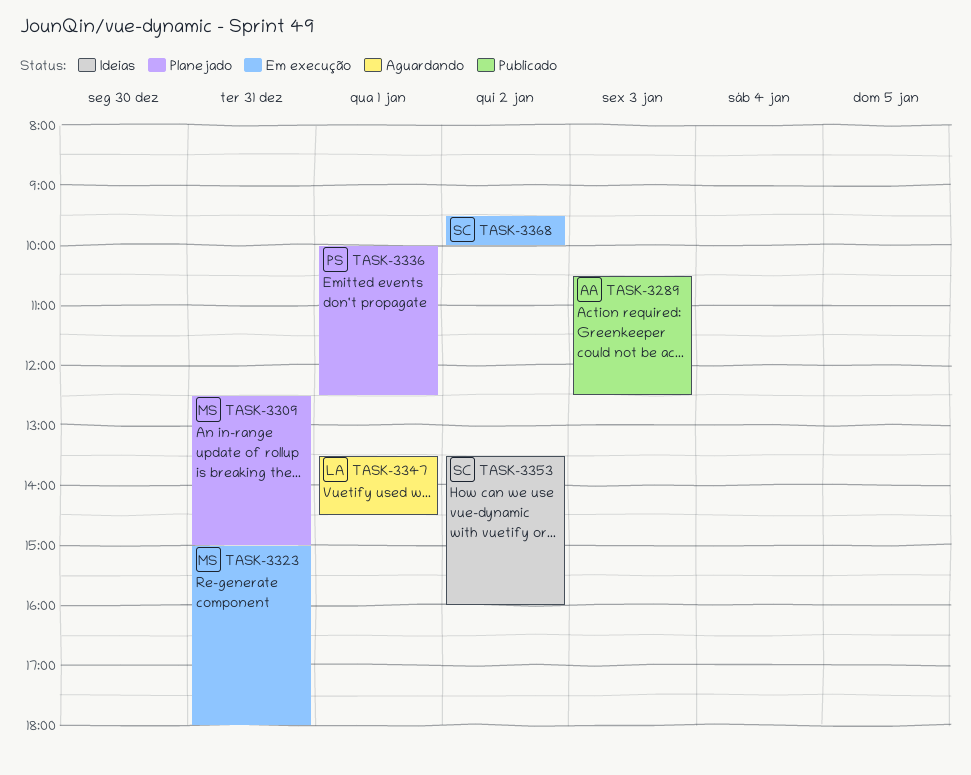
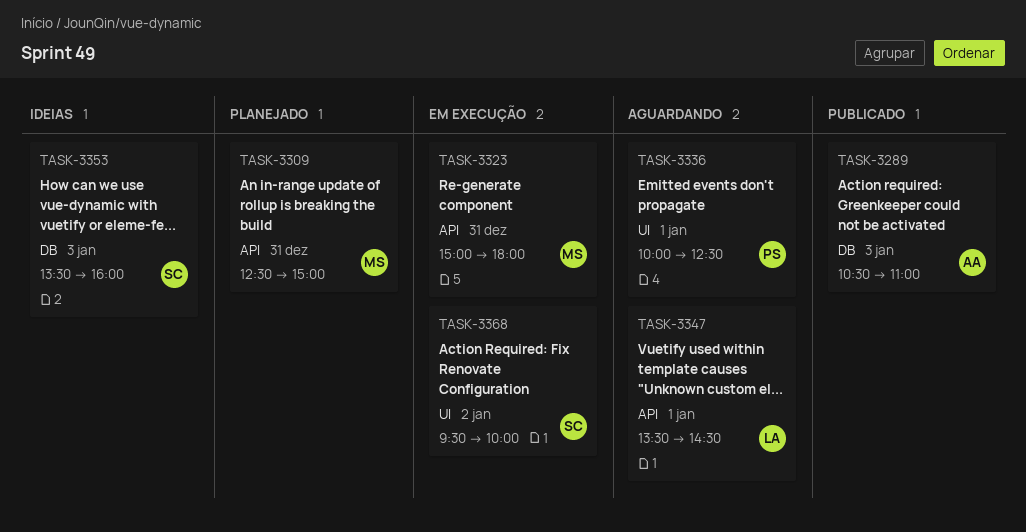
TASK-3289, ends: 12:30 -> 11:00
TASK-3336, status: Planejado -> Aguardando
TASK-3353, day: Jan 2 -> Jan 3

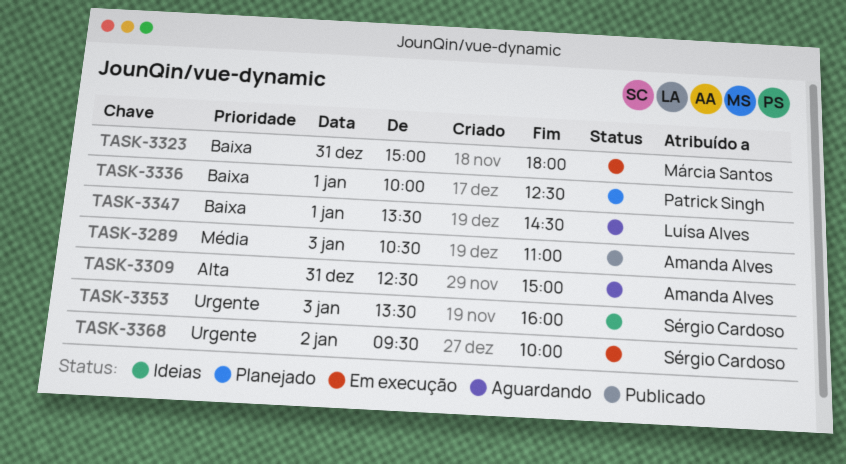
TASK-3309, status: Planejado -> Aguardando
TASK-3309, owner: Márcia Santos -> Amanda Alves
TASK-3336, status: Aguardando -> Planejado

